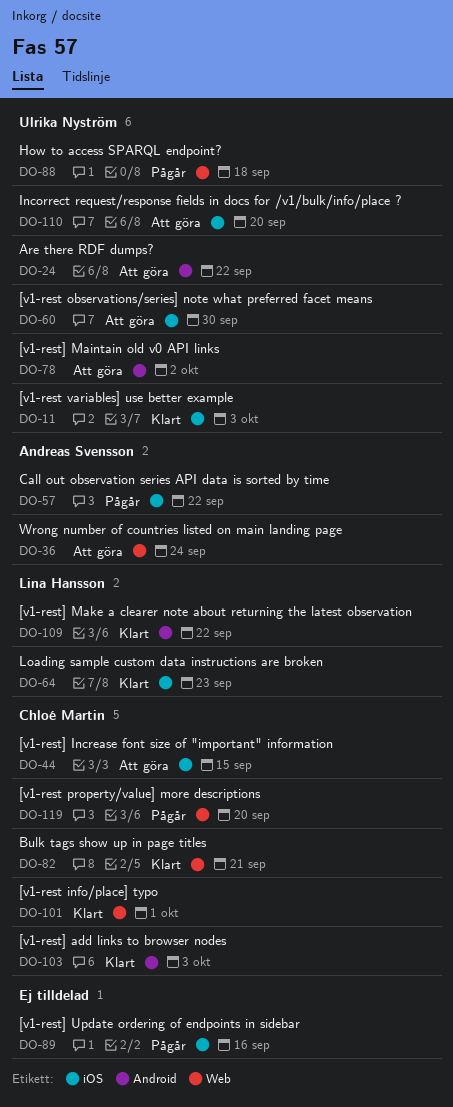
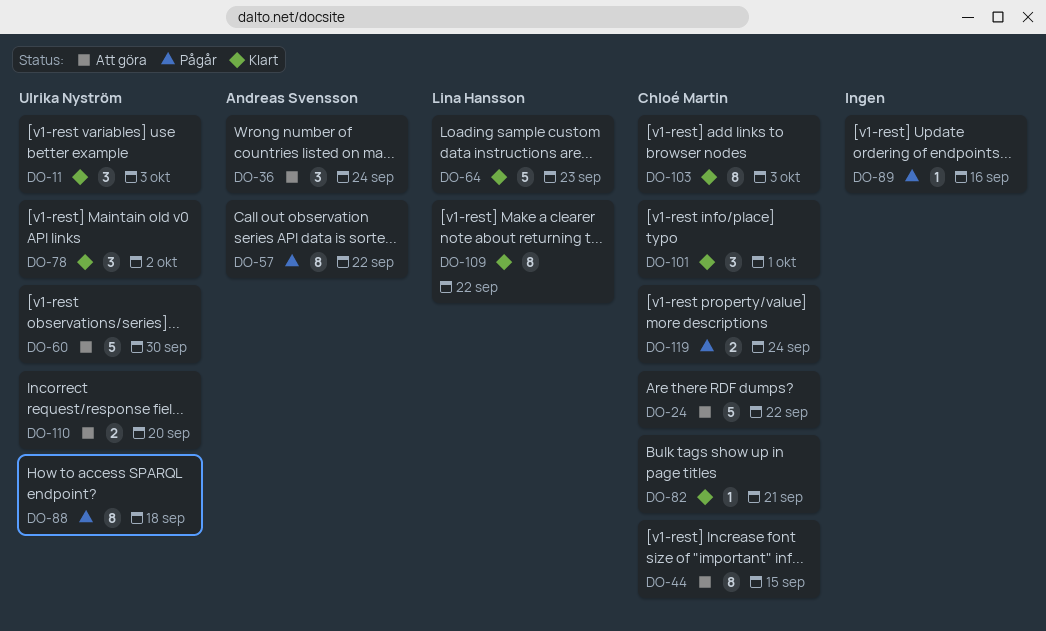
DO-24, owner: Ulrika Nyström -> Chloé Martin
DO-78, status: Att göra -> Klart
DO-119, due: Sep 20 -> Sep 24

